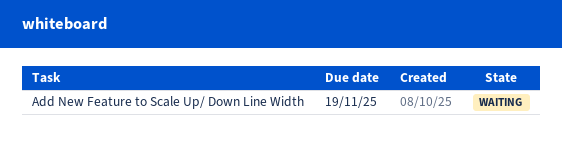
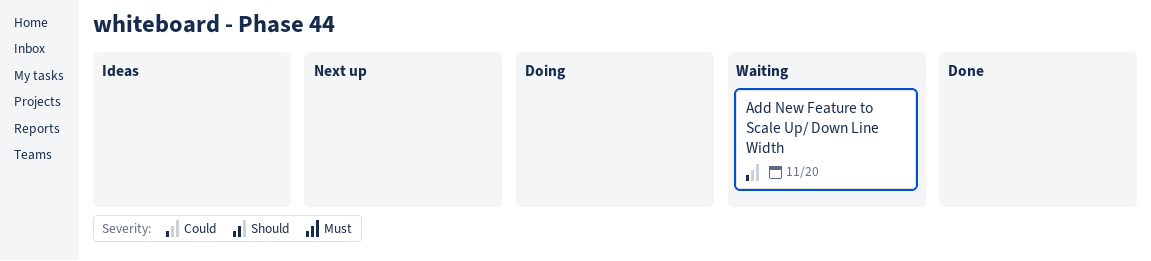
Add New Feature to Scale Up/ Down Line Width, due: Nov 19 -> Nov 20

